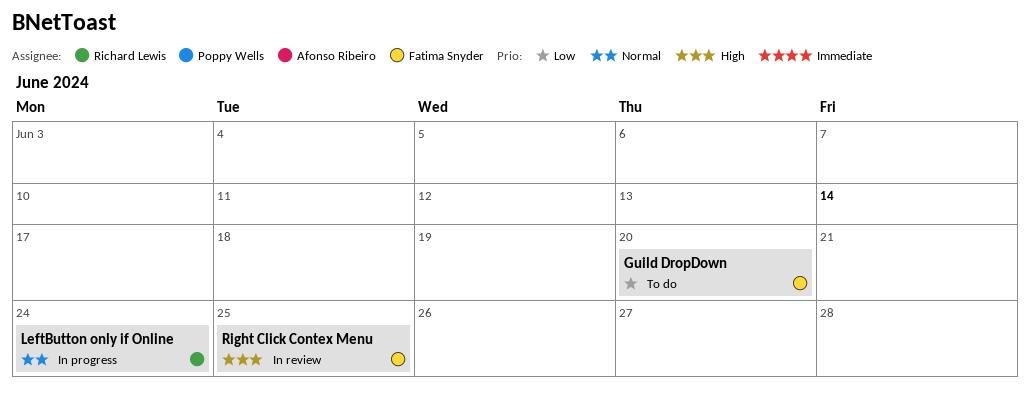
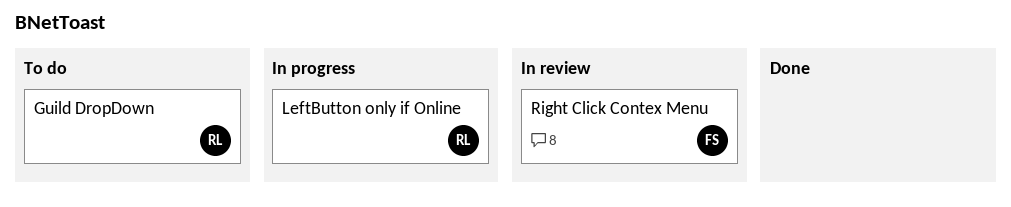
Guild DropDown, owner: Fatima Snyder -> Richard Lewis

